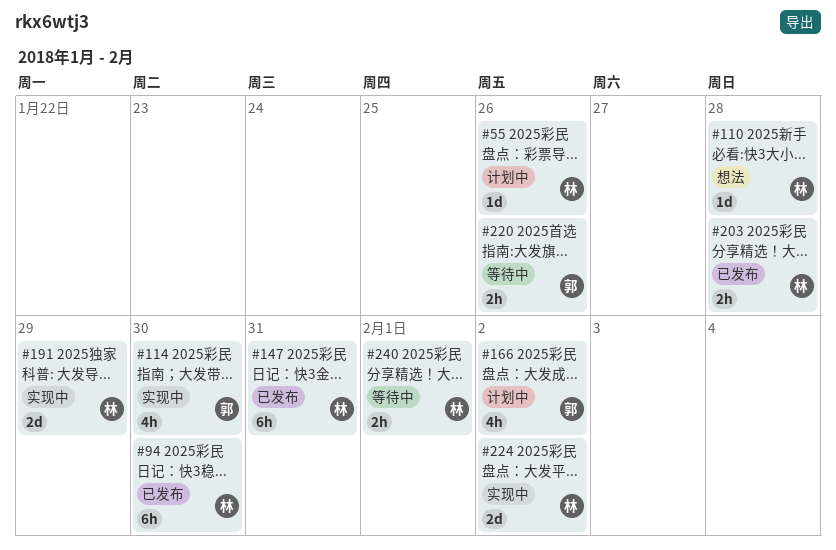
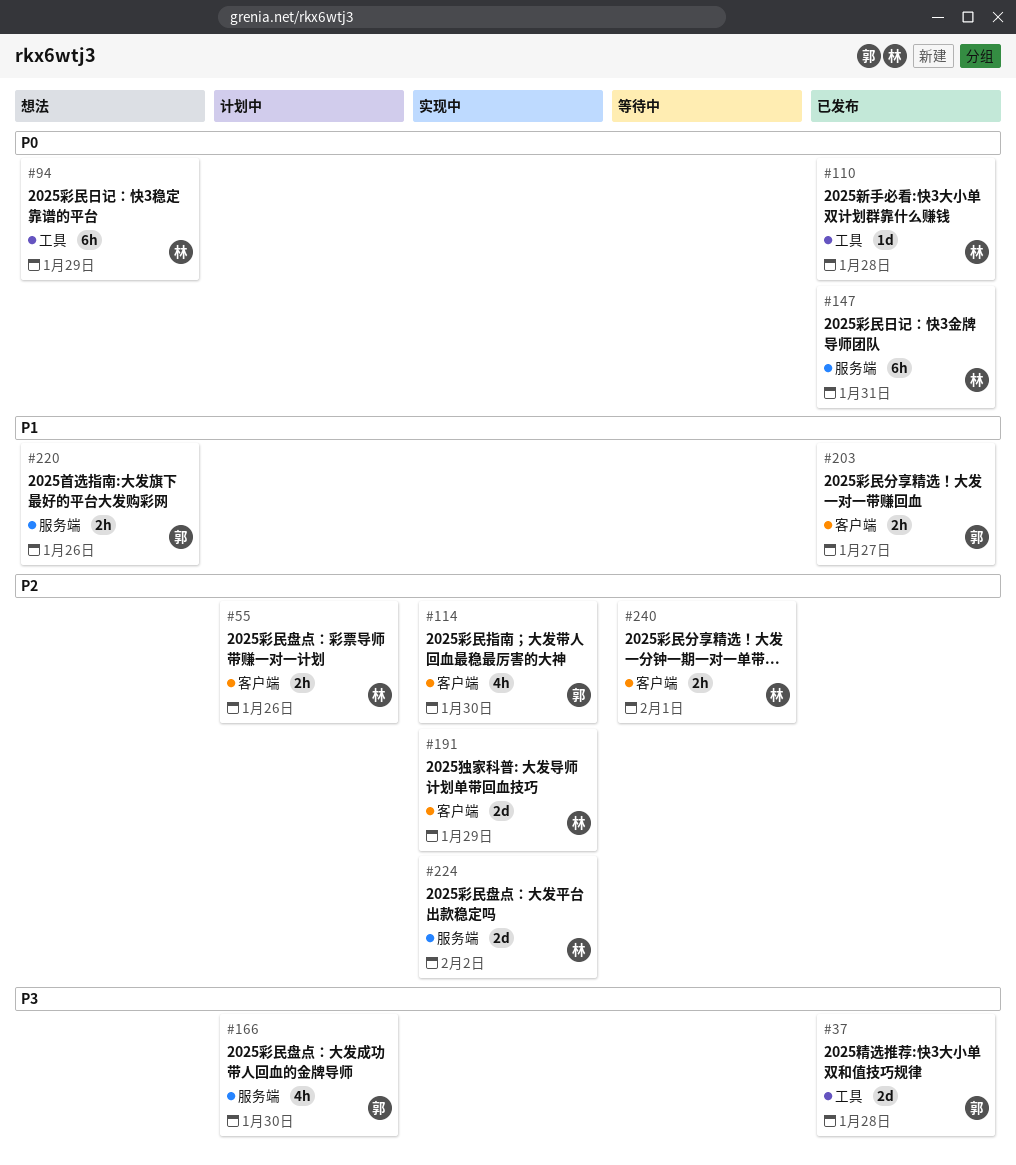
#37: none -> present
#55, estimate: 1d -> 2h
#94, status: 已发布 -> 想法
#94, due: Jan 30 -> Jan 29
#110, status: 想法 -> 已发布
#166, due: Feb 2 -> Jan 30
#203, owner: 林 -> 郭
#203, due: Jan 28 -> Jan 27
#220, status: 等待中 -> 想法

